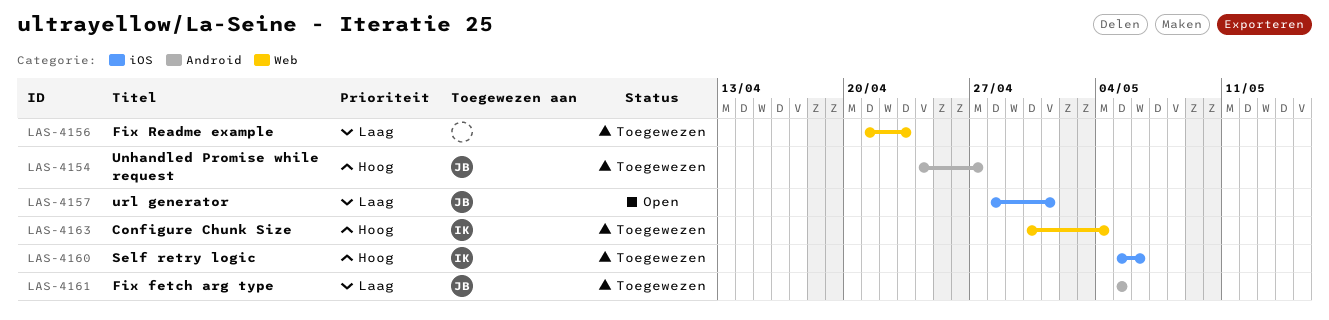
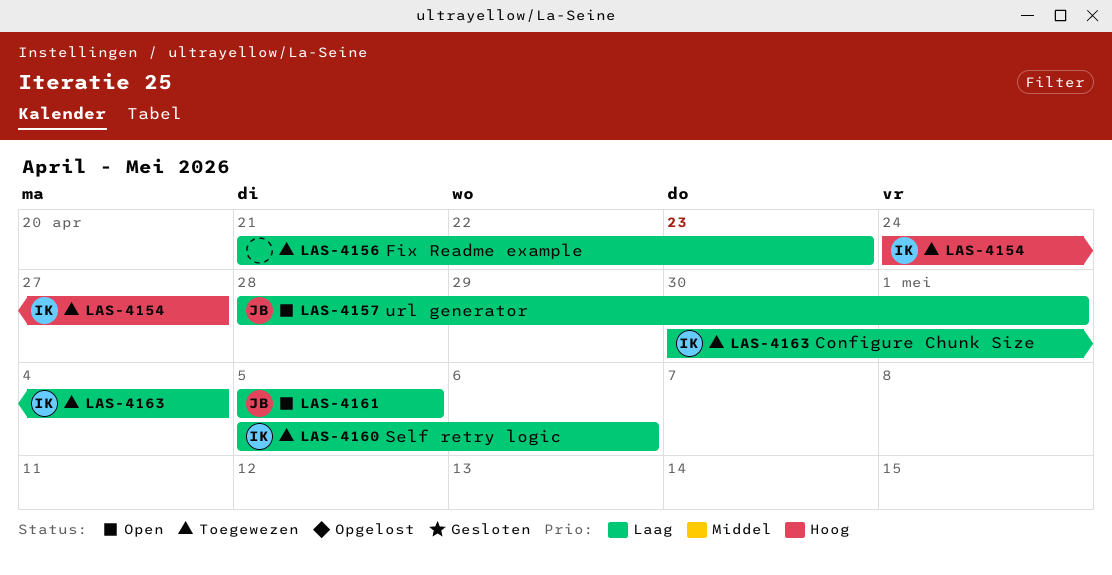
LAS-4154, owner: JB -> IK
LAS-4160, priority: Hoog -> Laag
LAS-4161, status: Toegewezen -> Open
LAS-4163, priority: Hoog -> Laag

